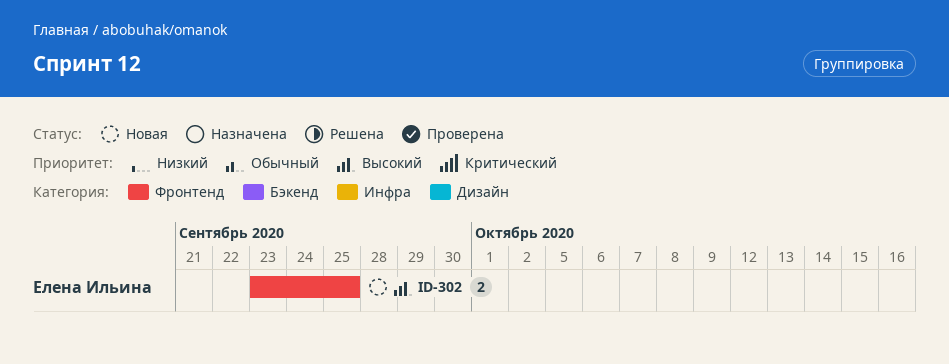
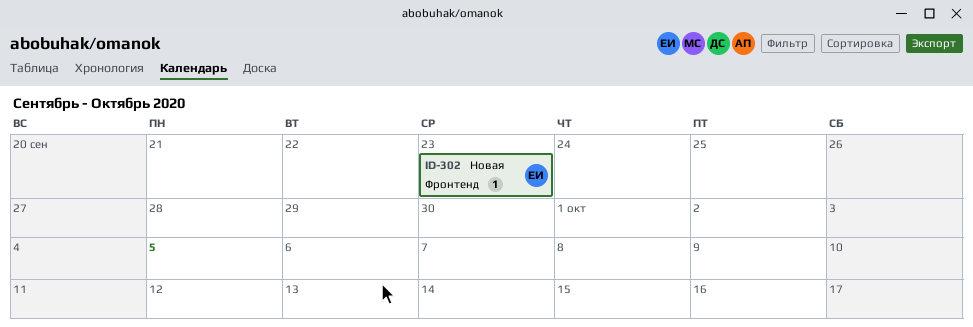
ID-302, estimate: 2 -> 1
ID-302, due: Sep 25 -> Sep 23

